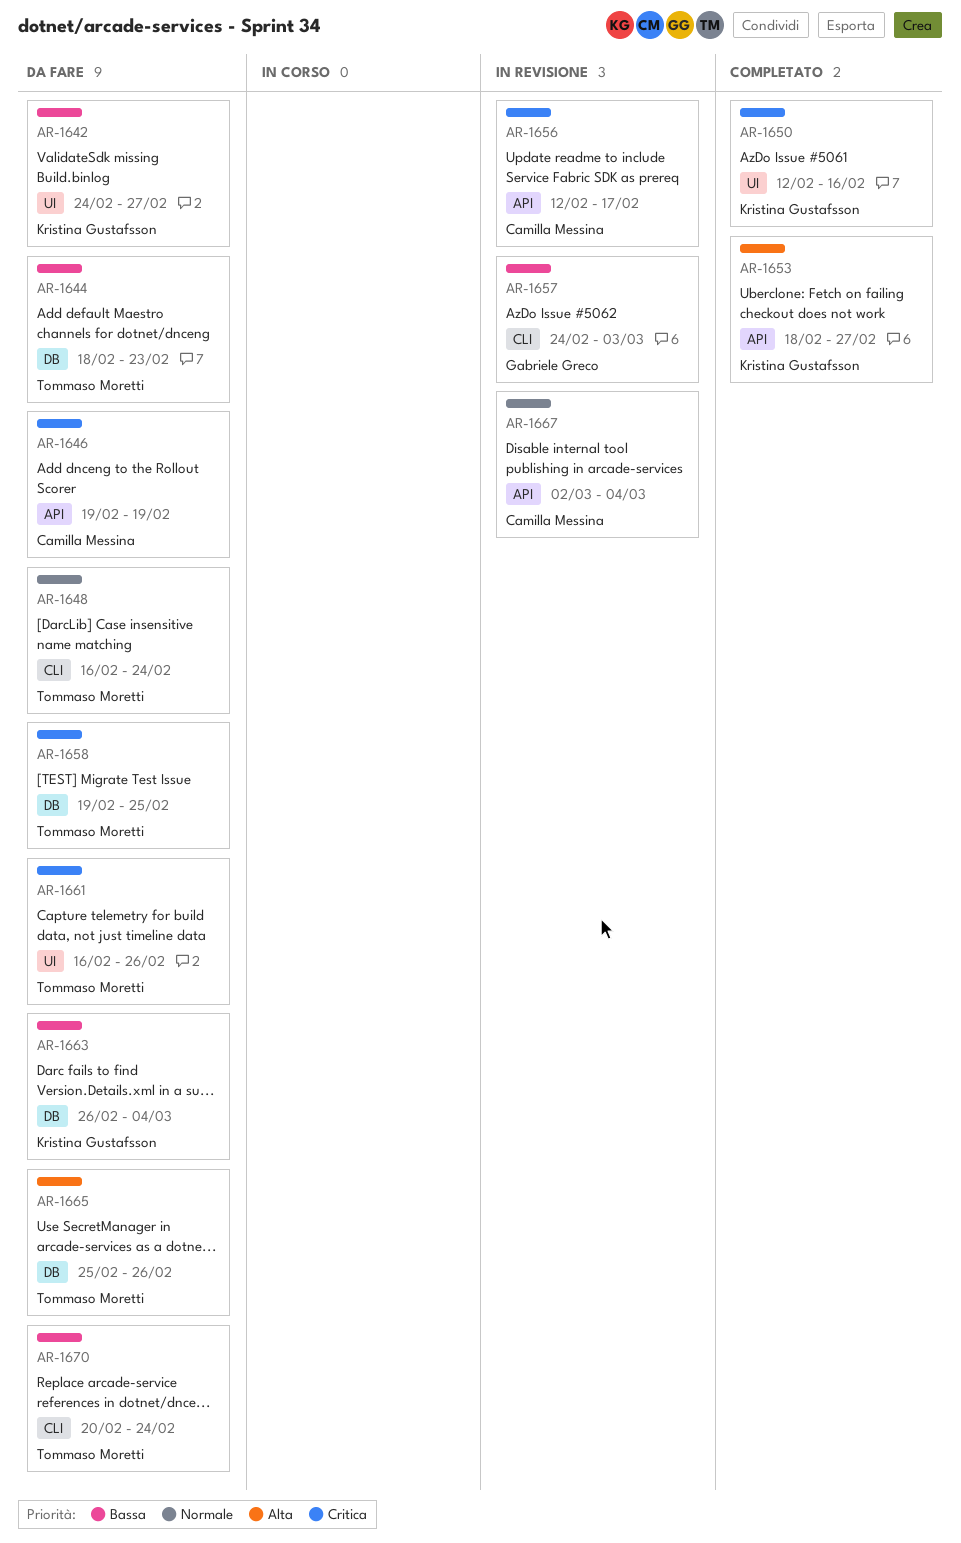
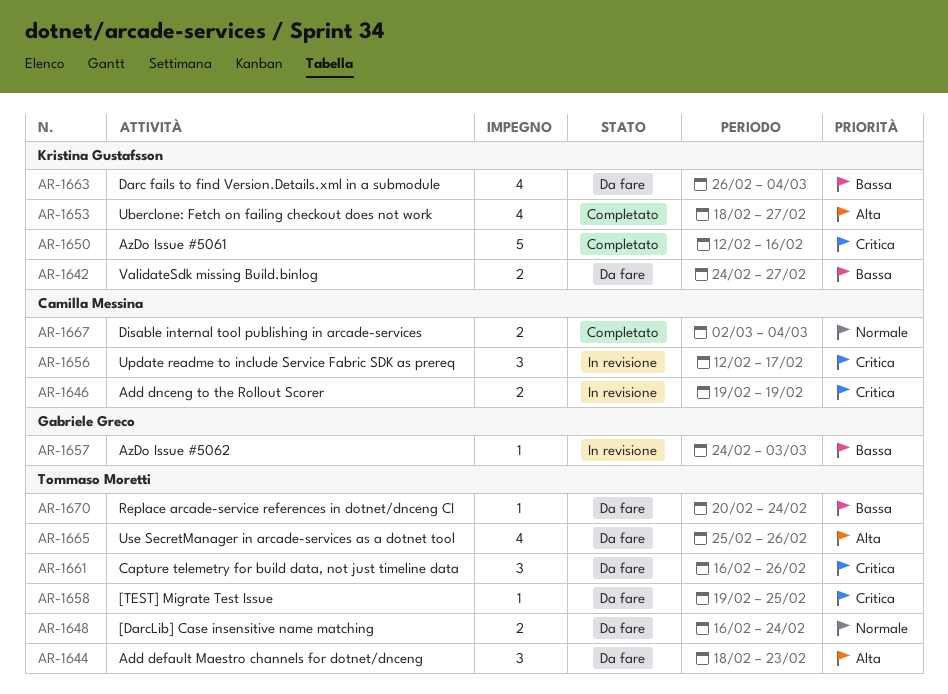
AR-1644, priority: Bassa -> Alta
AR-1646, status: Da fare -> In revisione
AR-1667, status: In revisione -> Completato

